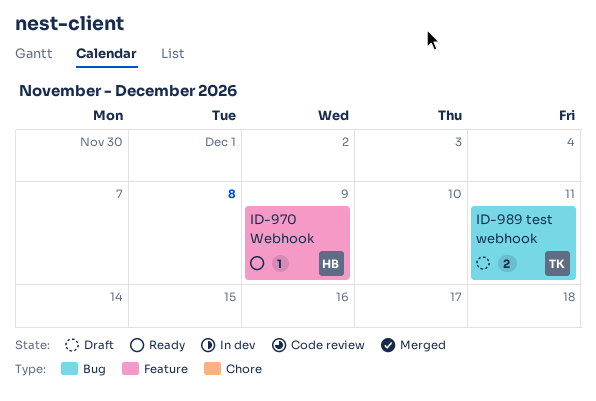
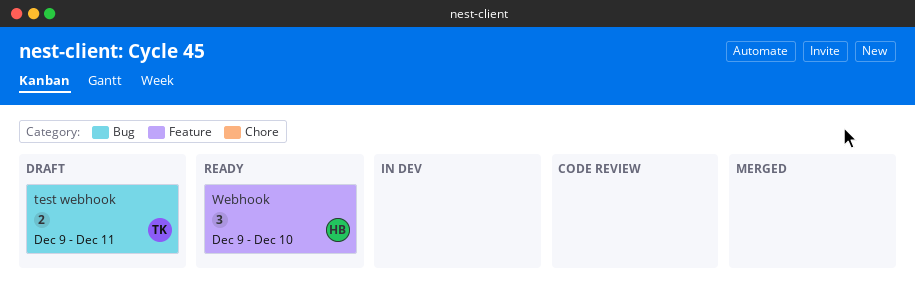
Webhook, estimate: 1 -> 3
Webhook, due: Dec 9 -> Dec 10

